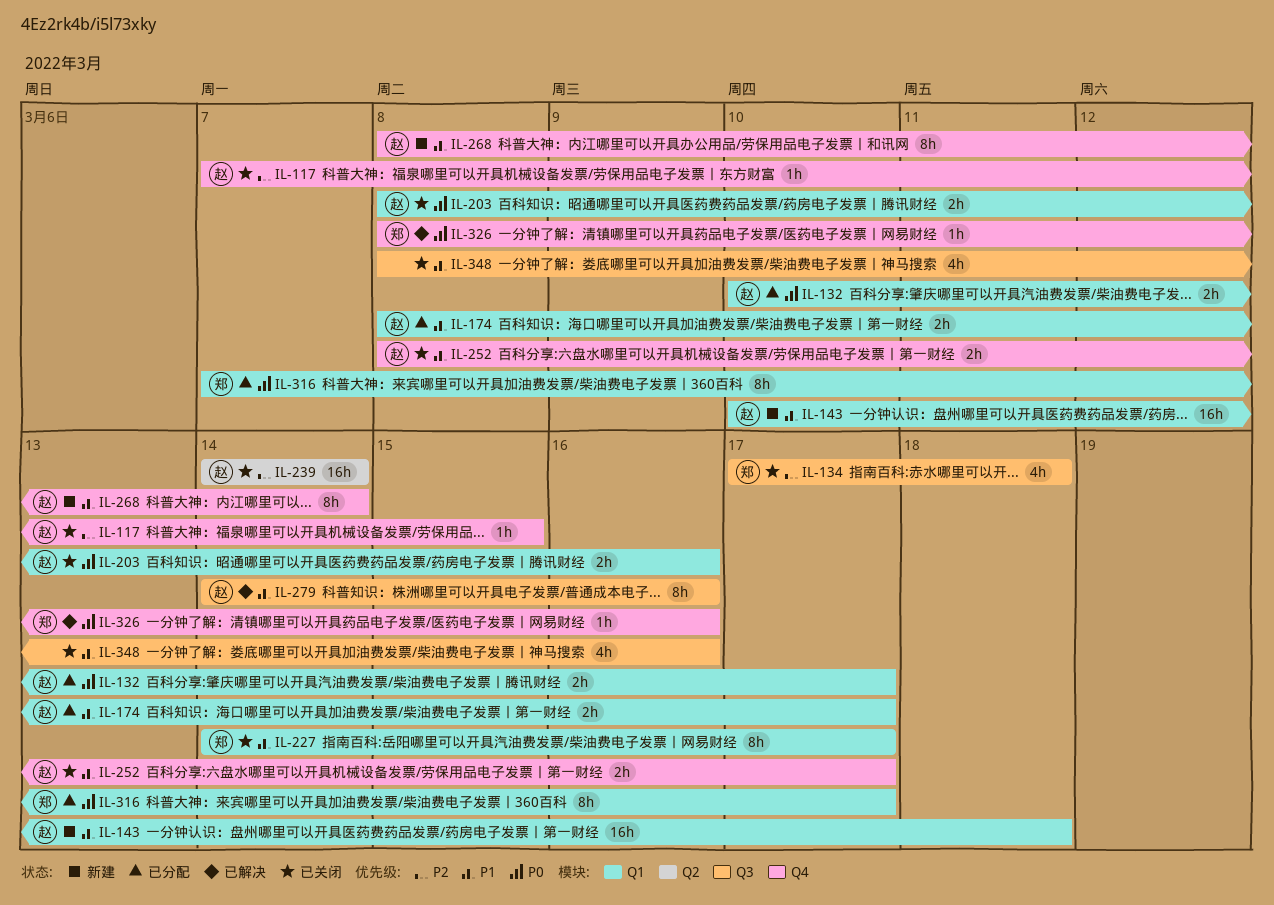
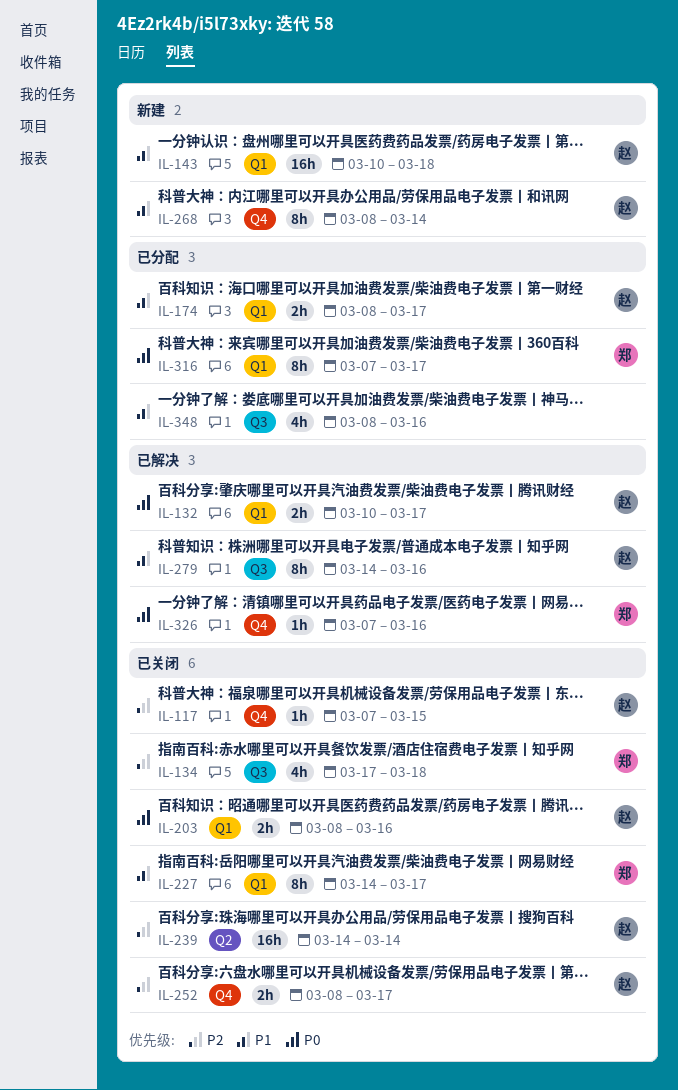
IL-132, status: 已分配 -> 已解决
IL-252, priority: P1 -> P2
IL-326, start: Mar 8 -> Mar 7
IL-348, status: 已关闭 -> 已分配

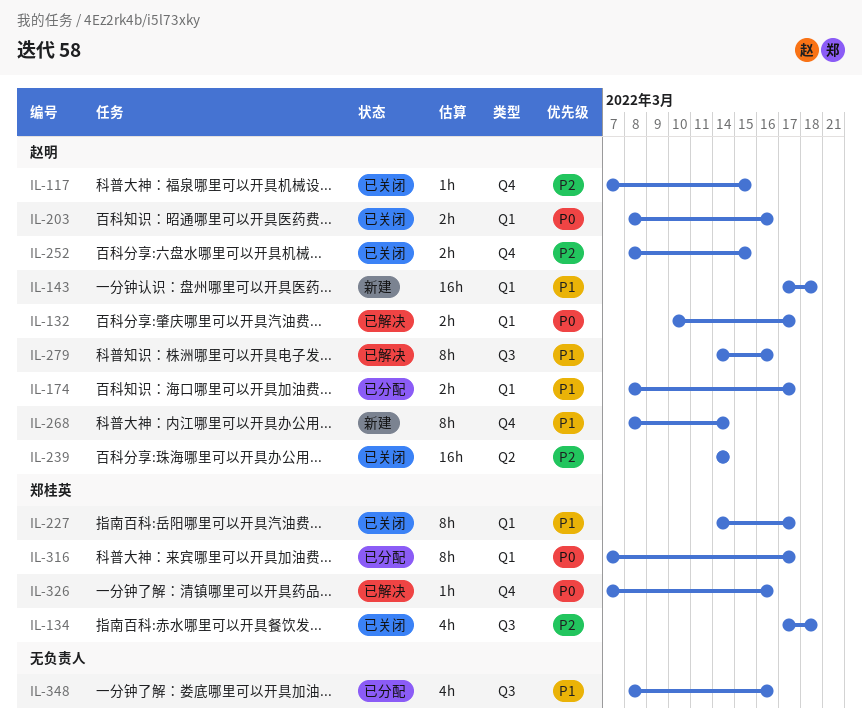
IL-143, start: Mar 10 -> Mar 17
IL-252, due: Mar 17 -> Mar 15

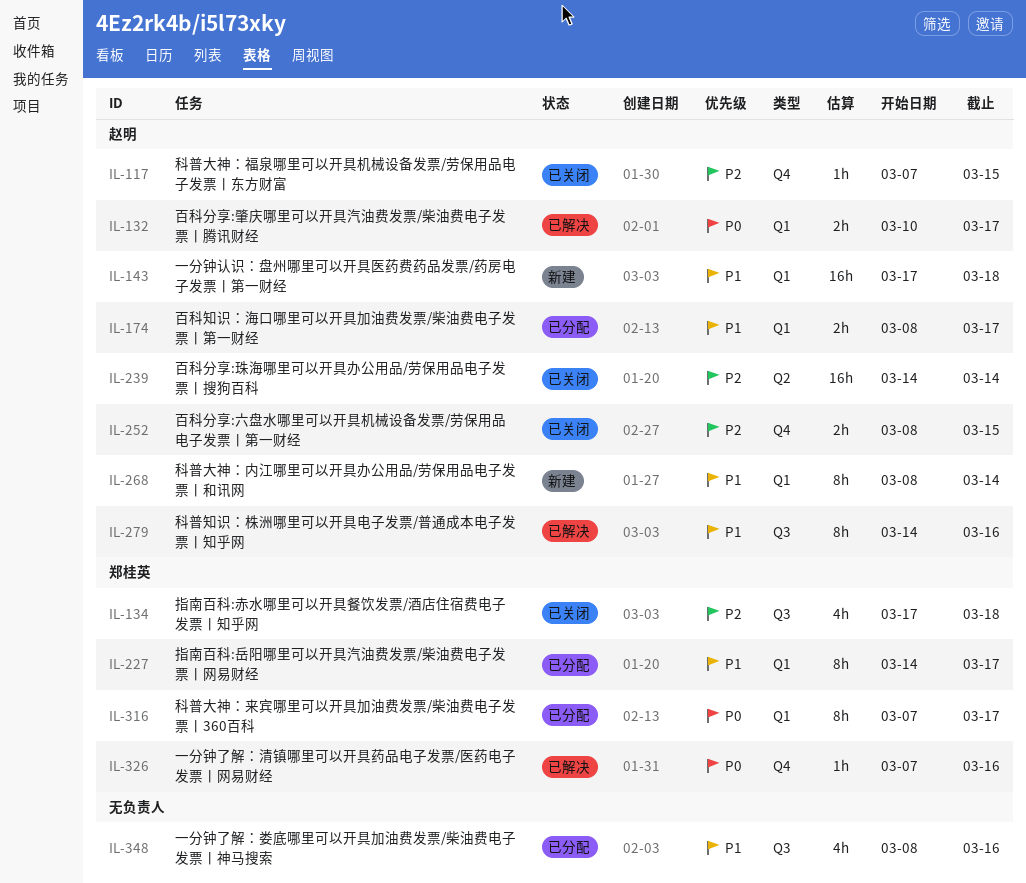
IL-203: present -> none
IL-227, status: 已关闭 -> 已分配
IL-268, label: Q4 -> Q1

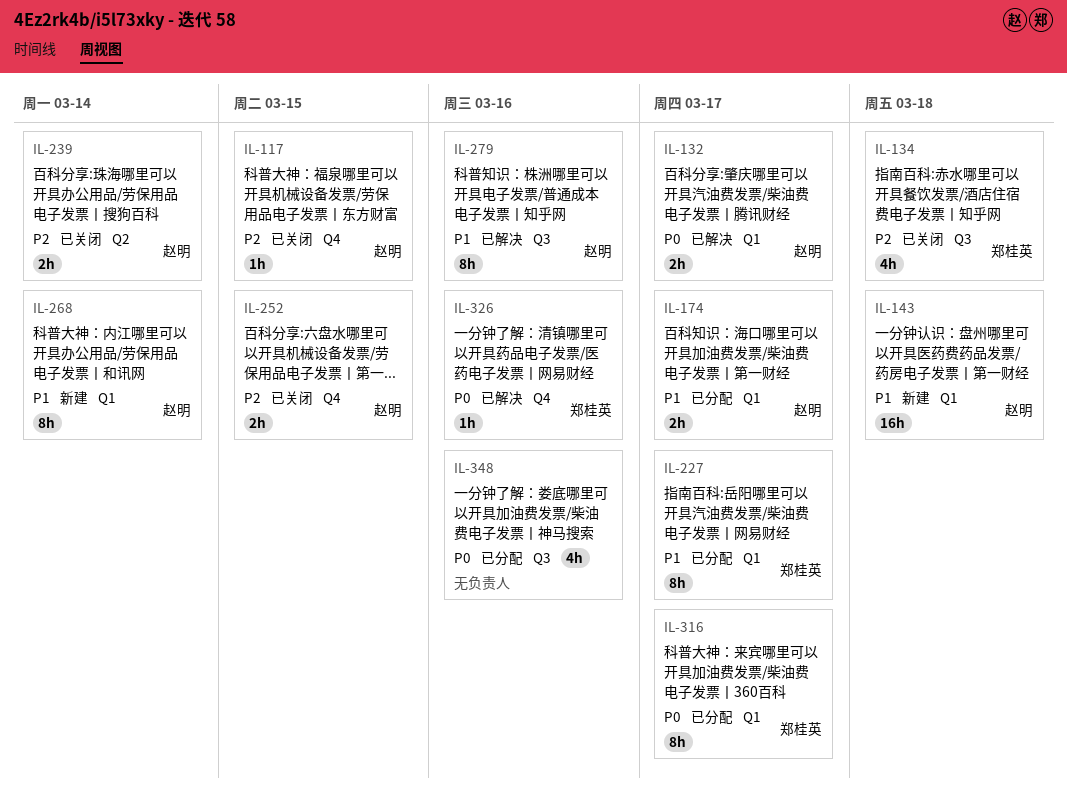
IL-239, estimate: 16h -> 2h
IL-348, priority: P1 -> P0

